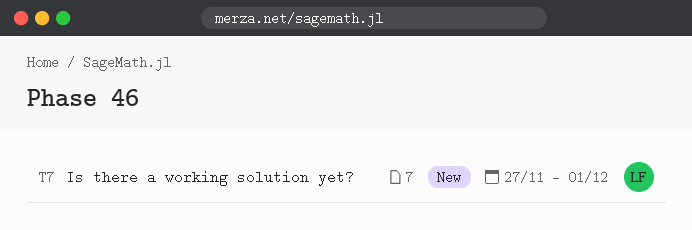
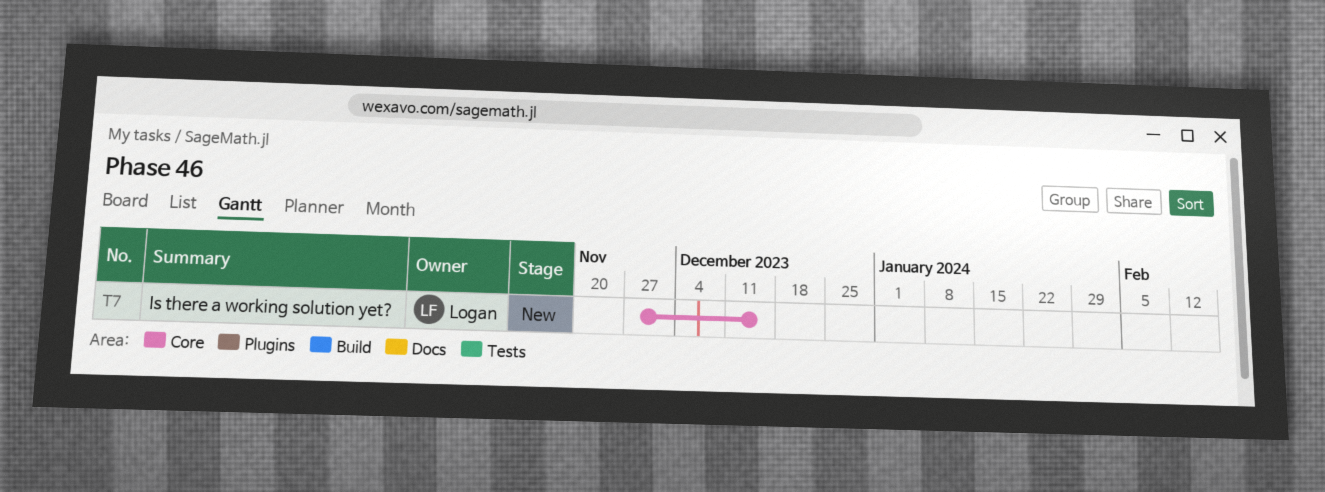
T7, due: Dec 1 -> Dec 15

